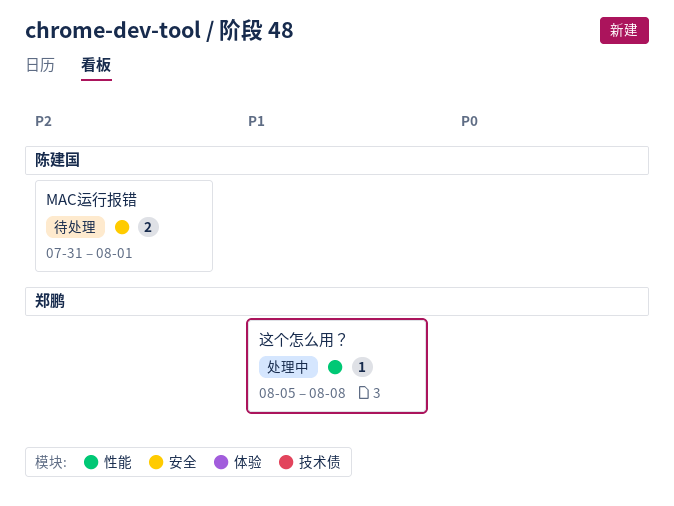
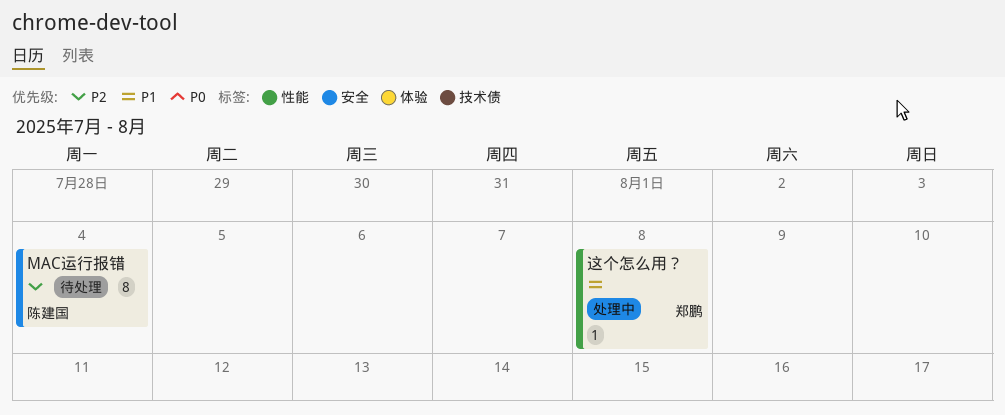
MAC运行报错, estimate: 2 -> 8
MAC运行报错, due: Aug 1 -> Aug 4

